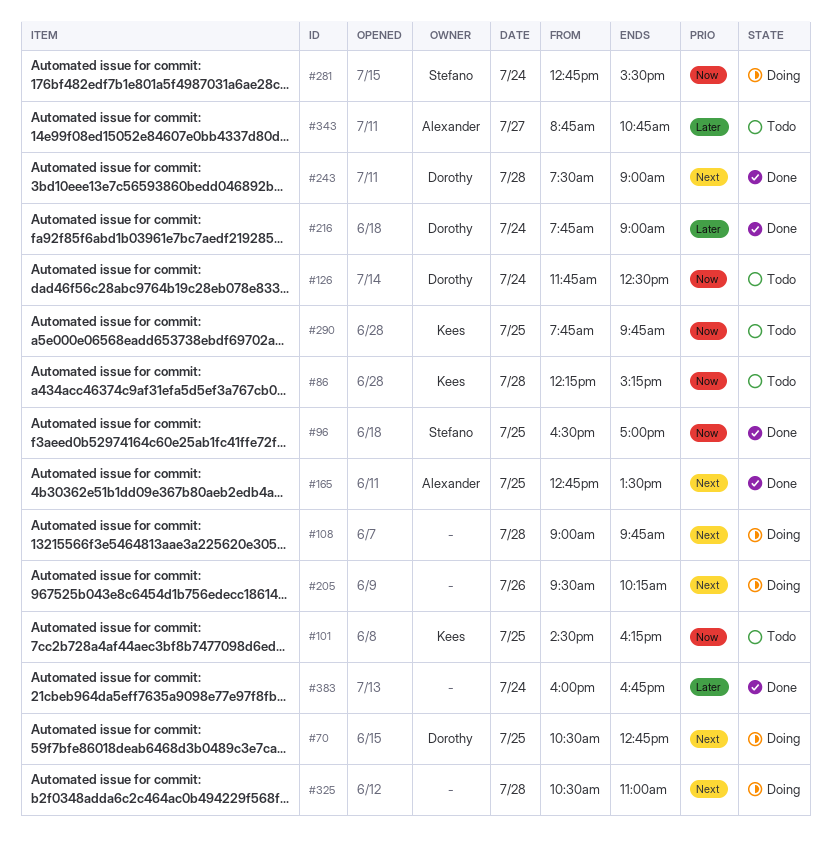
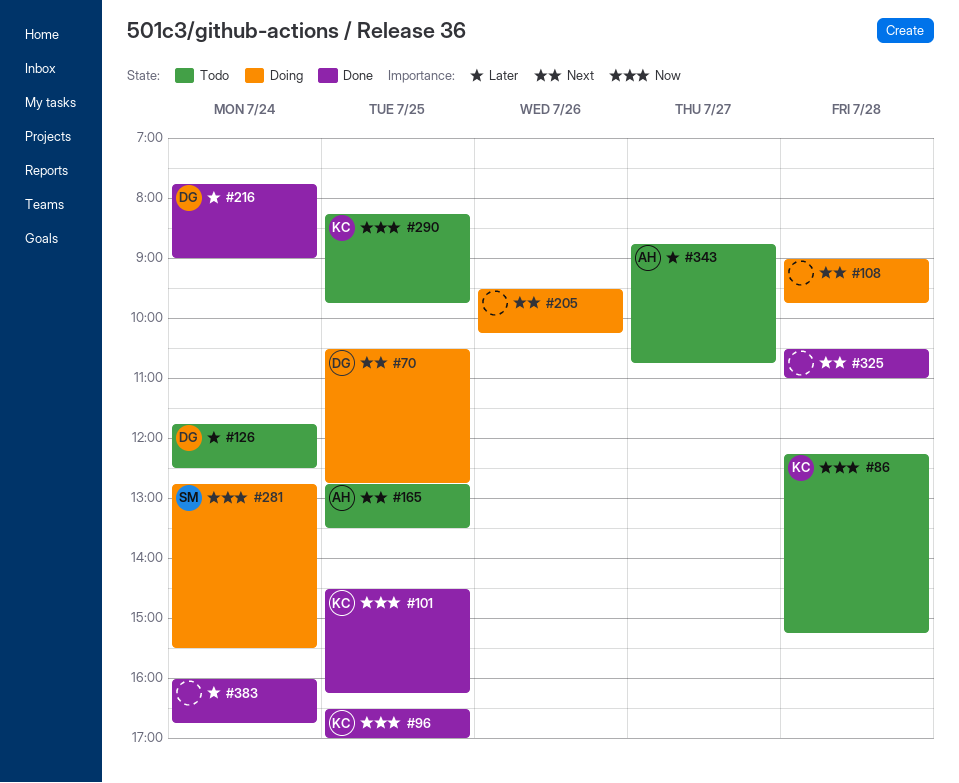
#96, owner: Stefano -> Kees
#101, status: Todo -> Done
#126, priority: Now -> Later
#165, status: Done -> Todo
#243: present -> none
#290, begins: 07:45 -> 08:15
#325, status: Doing -> Done

